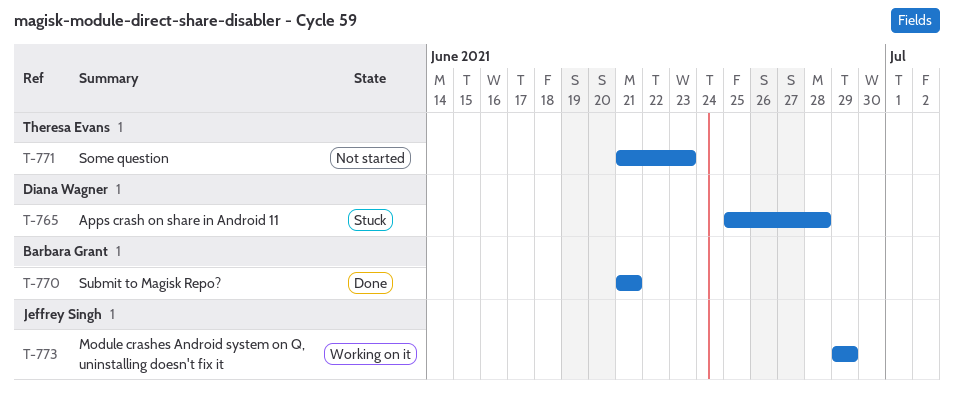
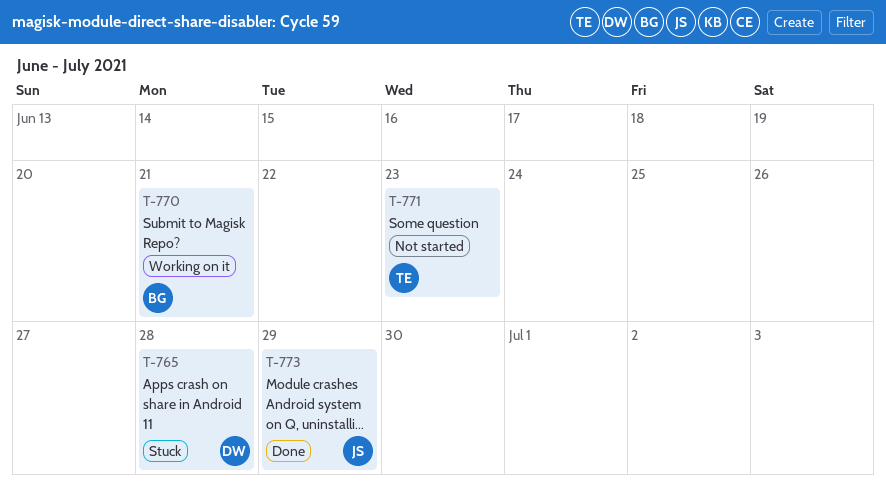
T-770, status: Done -> Working on it
T-773, status: Working on it -> Done

